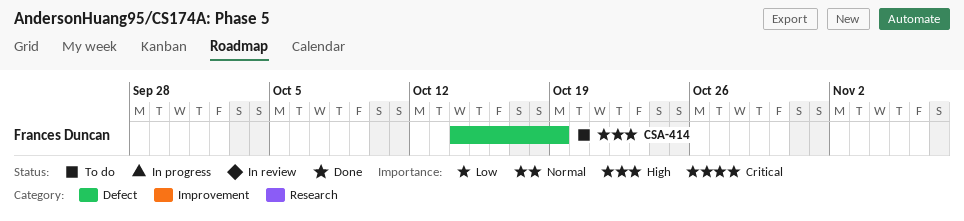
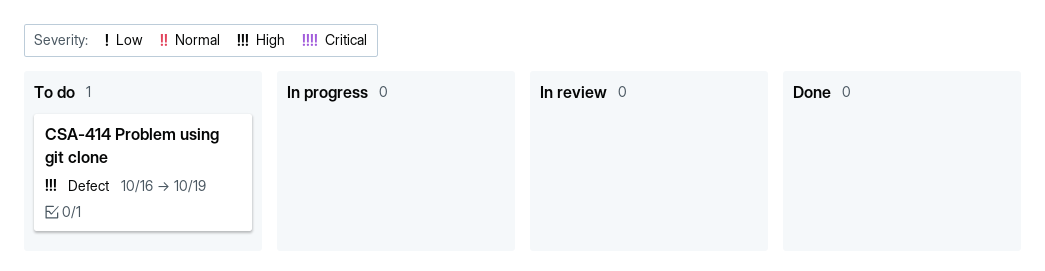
CSA-414, start: Oct 14 -> Oct 16

